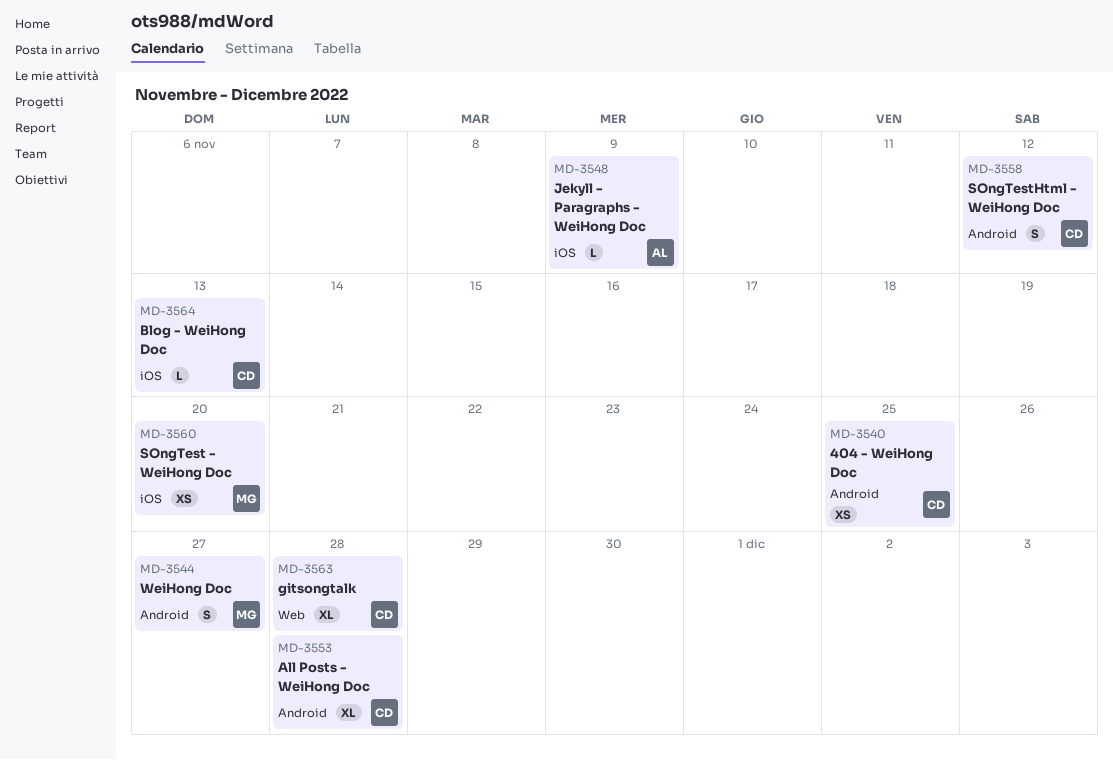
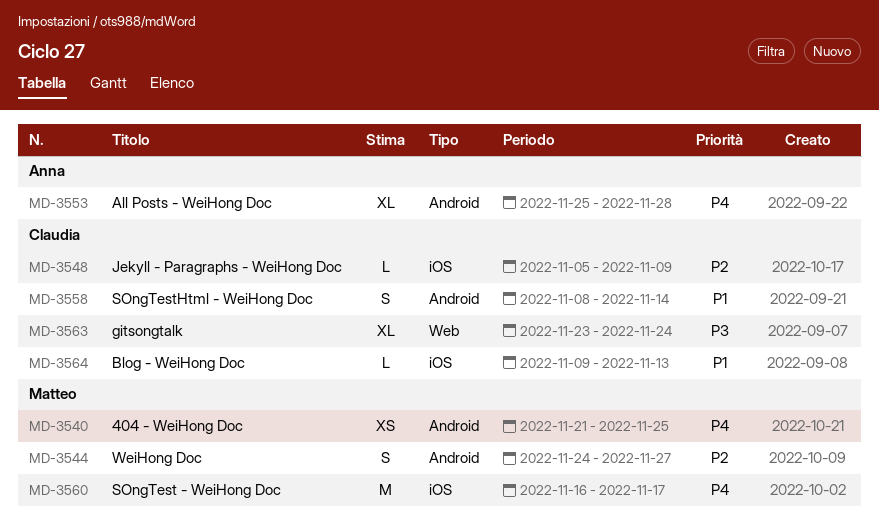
MD-3540, owner: Claudia -> Matteo
MD-3548, owner: Anna -> Claudia
MD-3553, owner: Claudia -> Anna
MD-3558, due: Nov 12 -> Nov 14
MD-3560, estimate: XS -> M
MD-3560, due: Nov 20 -> Nov 17
MD-3563, due: Nov 28 -> Nov 24

